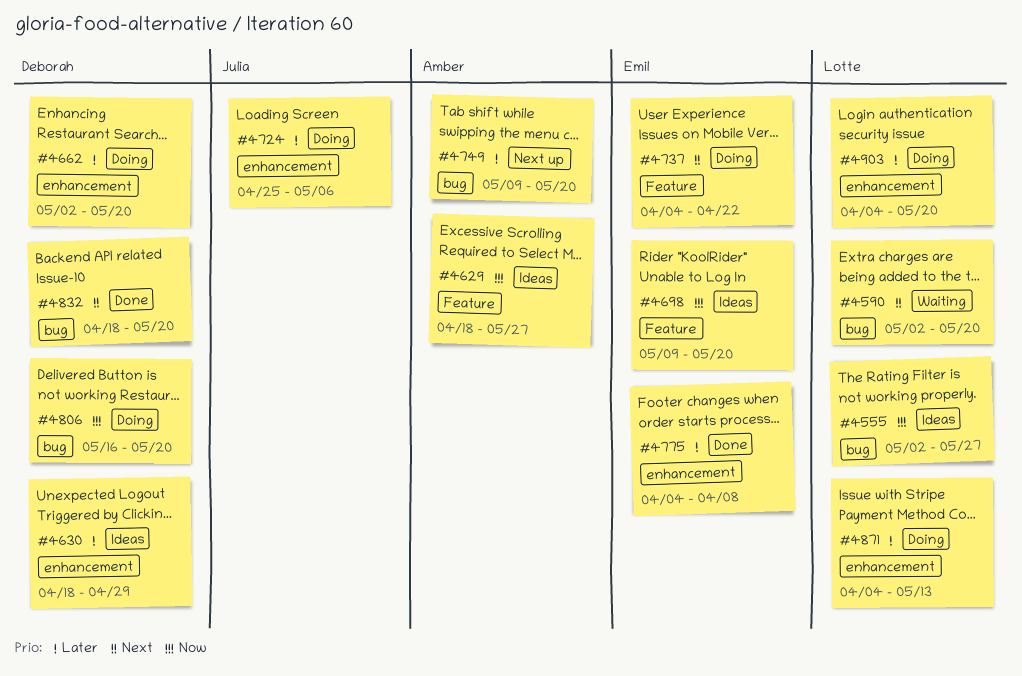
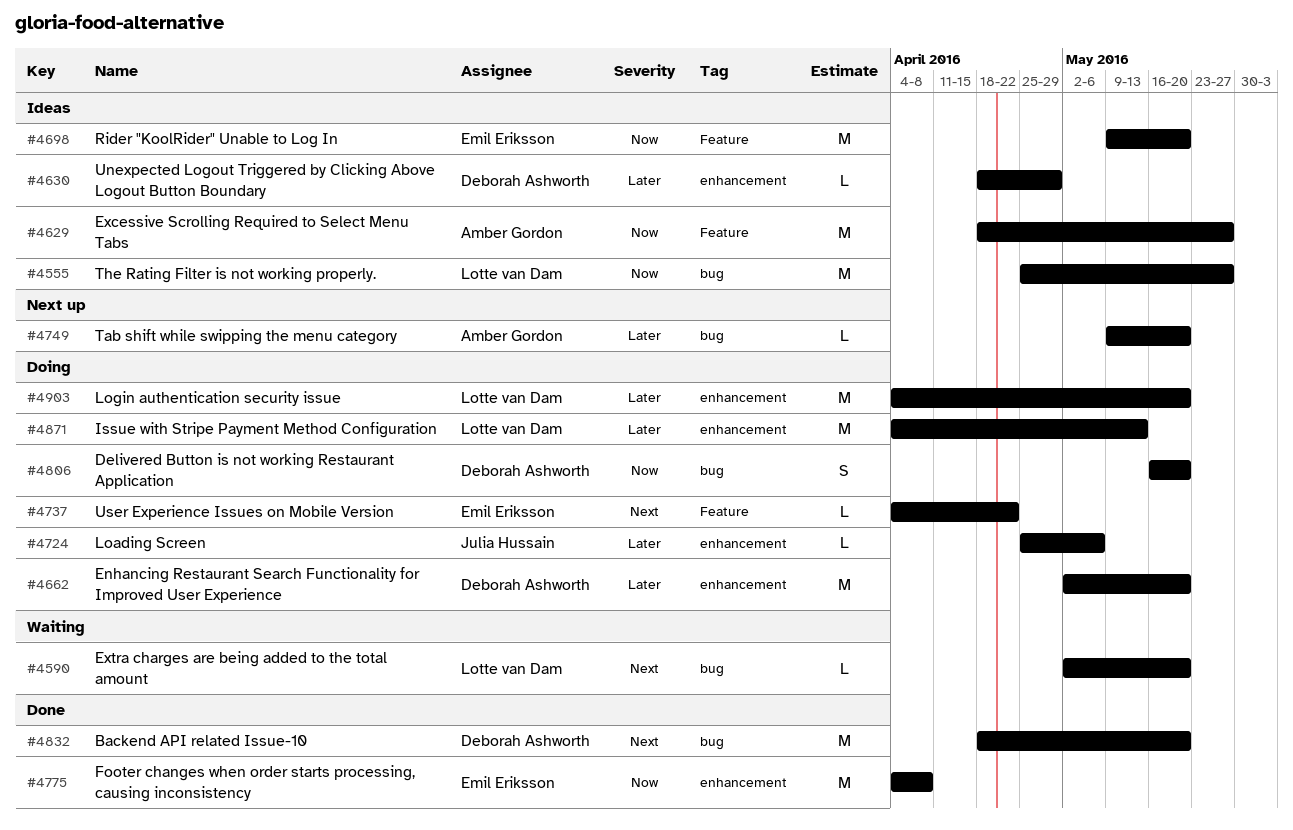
#4555, start: May 2 -> Apr 25
#4775, priority: Later -> Now

